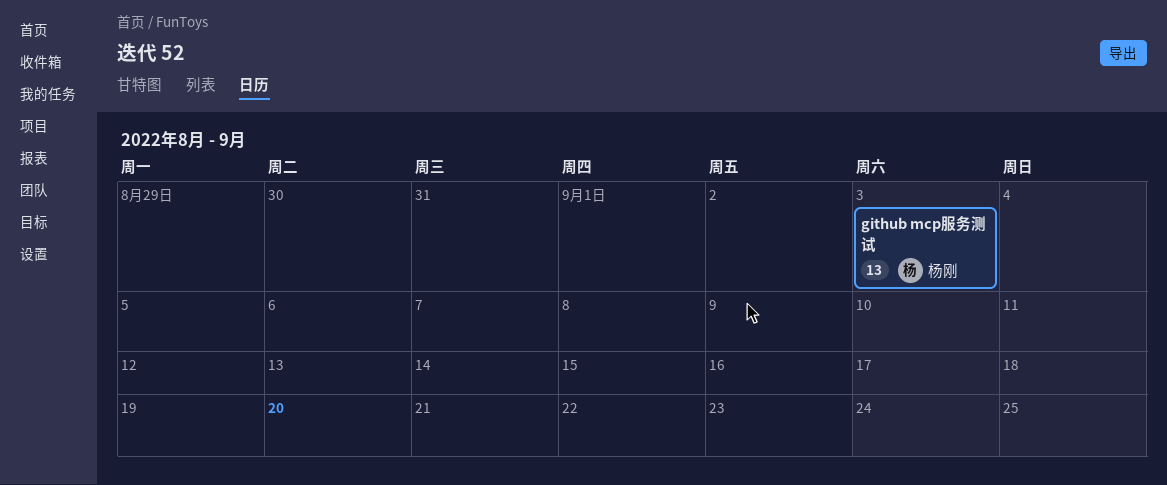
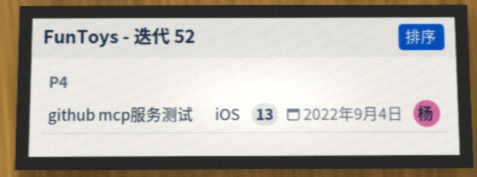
github mcp服务测试, due: Sep 3 -> Sep 4

